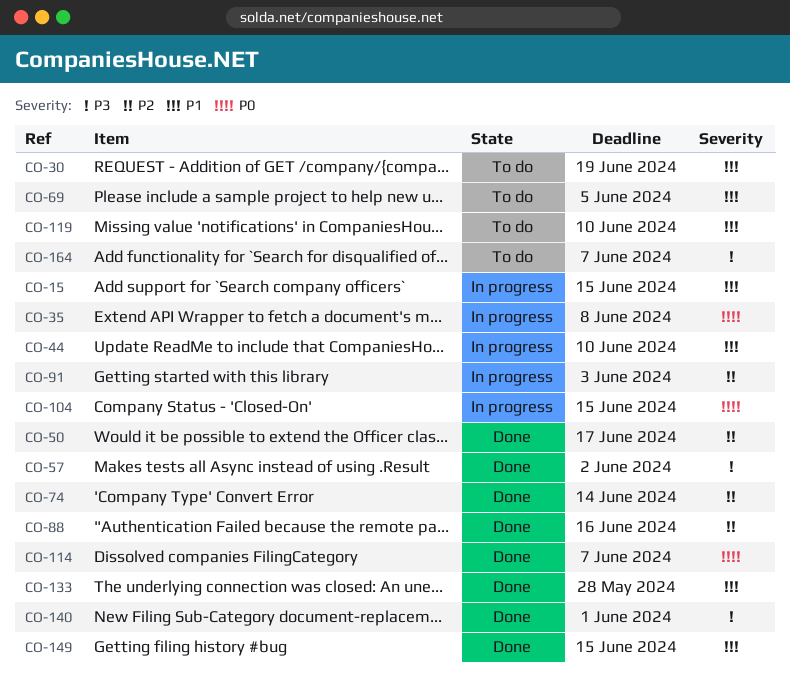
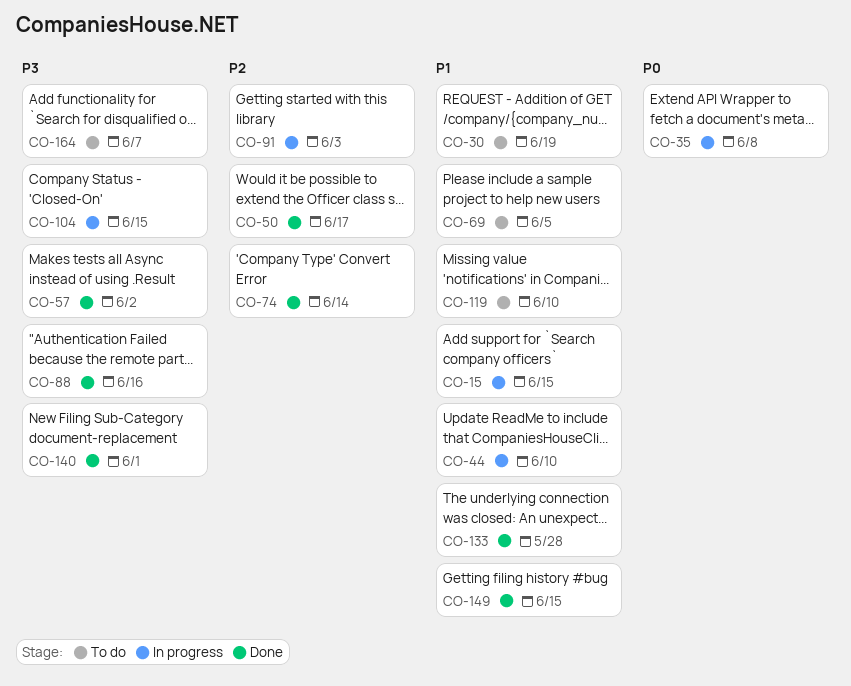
CO-88, priority: P2 -> P3
CO-104, priority: P0 -> P3
CO-114: present -> none

